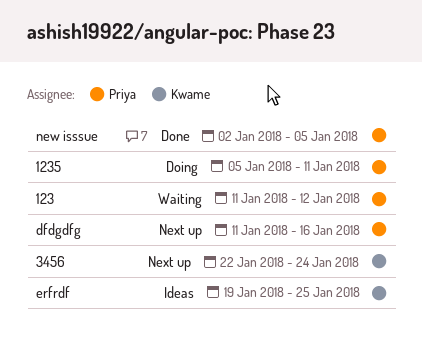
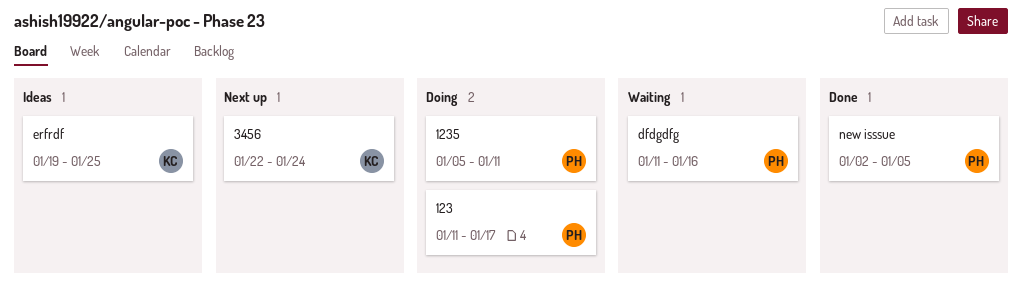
123, status: Waiting -> Doing
123, due: Jan 12 -> Jan 17
dfdgdfg, status: Next up -> Waiting

